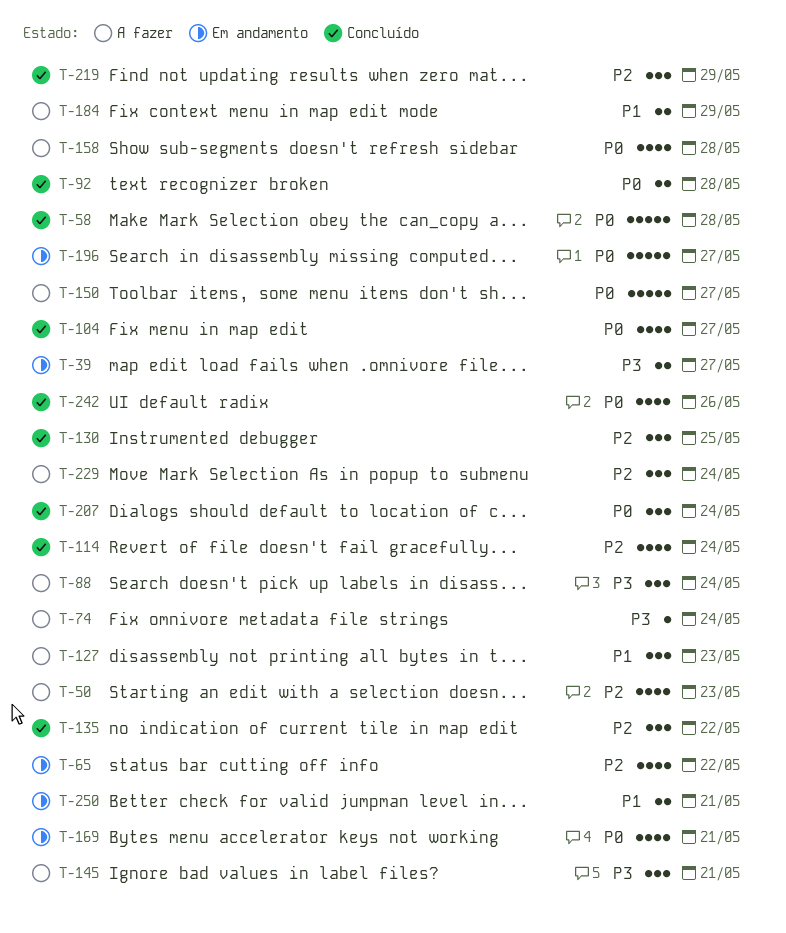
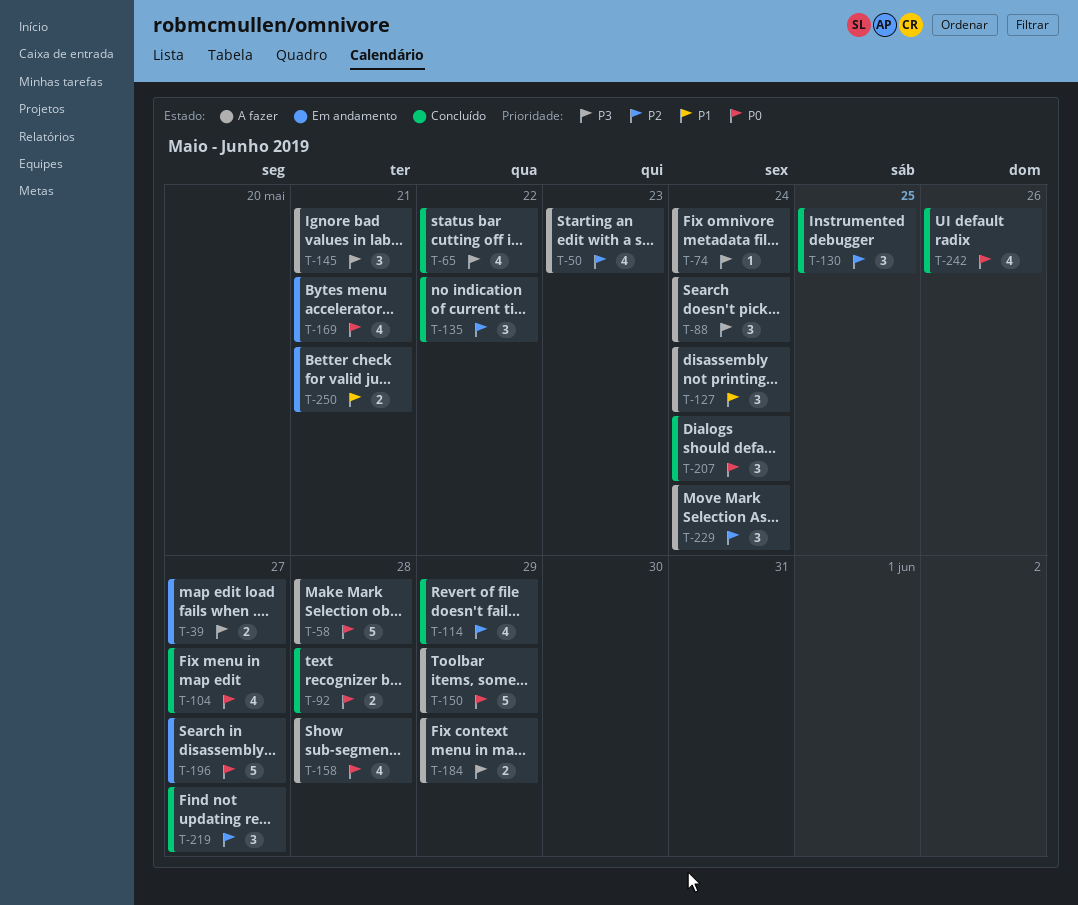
T-58, status: Concluído -> A fazer
T-65, status: Em andamento -> Concluído
T-65, priority: P2 -> P3
T-114, due: May 24 -> May 29
T-127, due: May 23 -> May 24
T-150, due: May 27 -> May 29
T-184, priority: P1 -> P3
T-219, due: May 29 -> May 27

